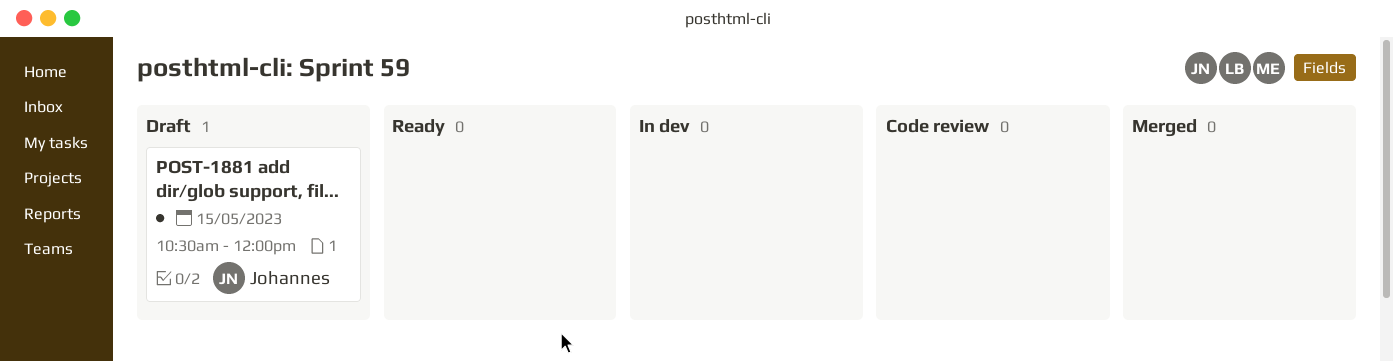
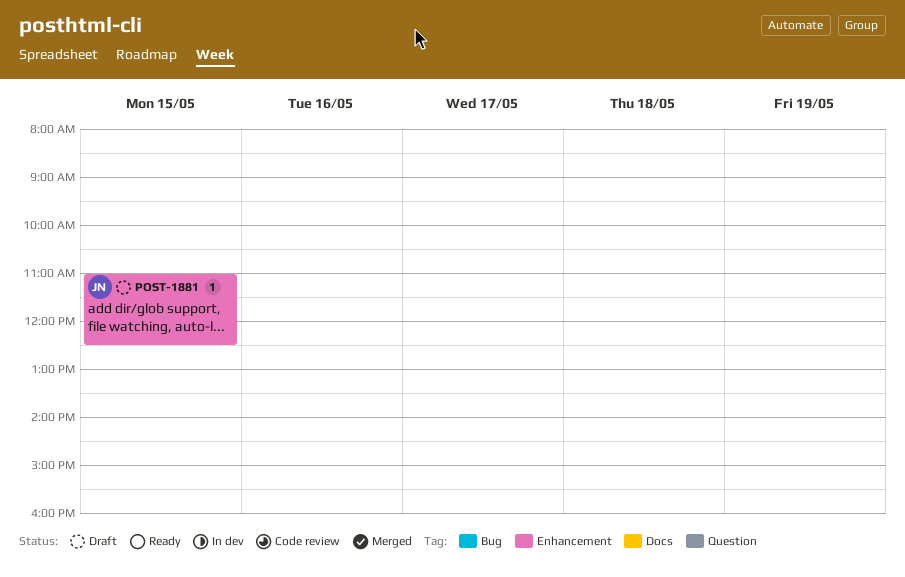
POST-1881, begins: 10:30 -> 11:00
POST-1881, ends: 12:00 -> 12:30

